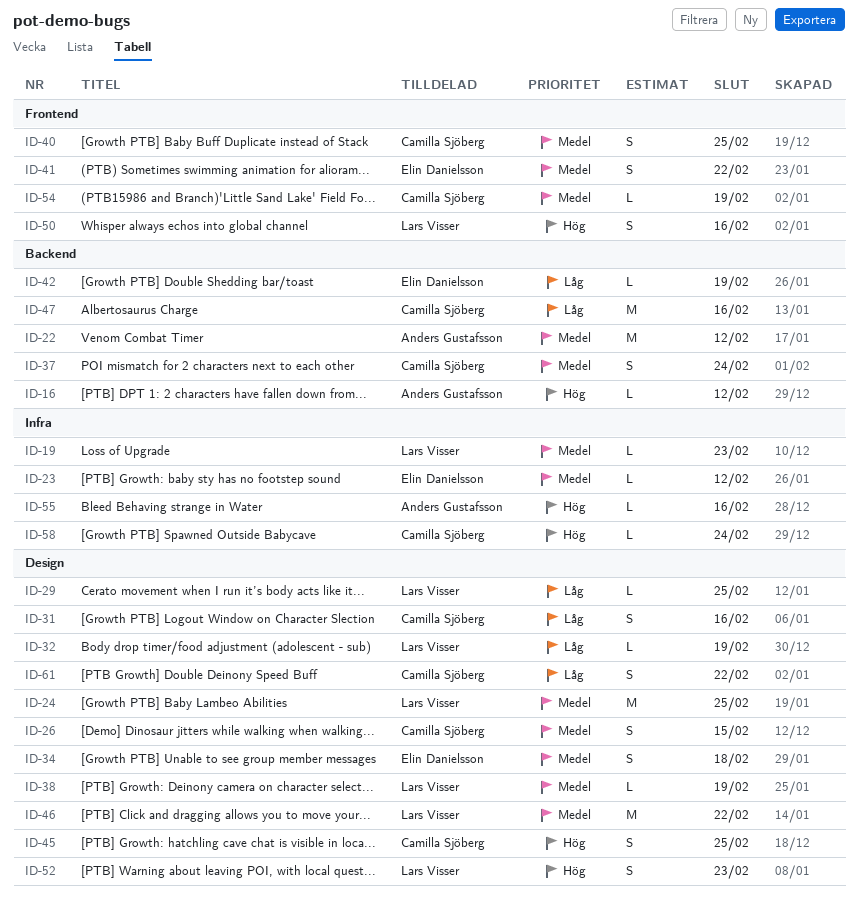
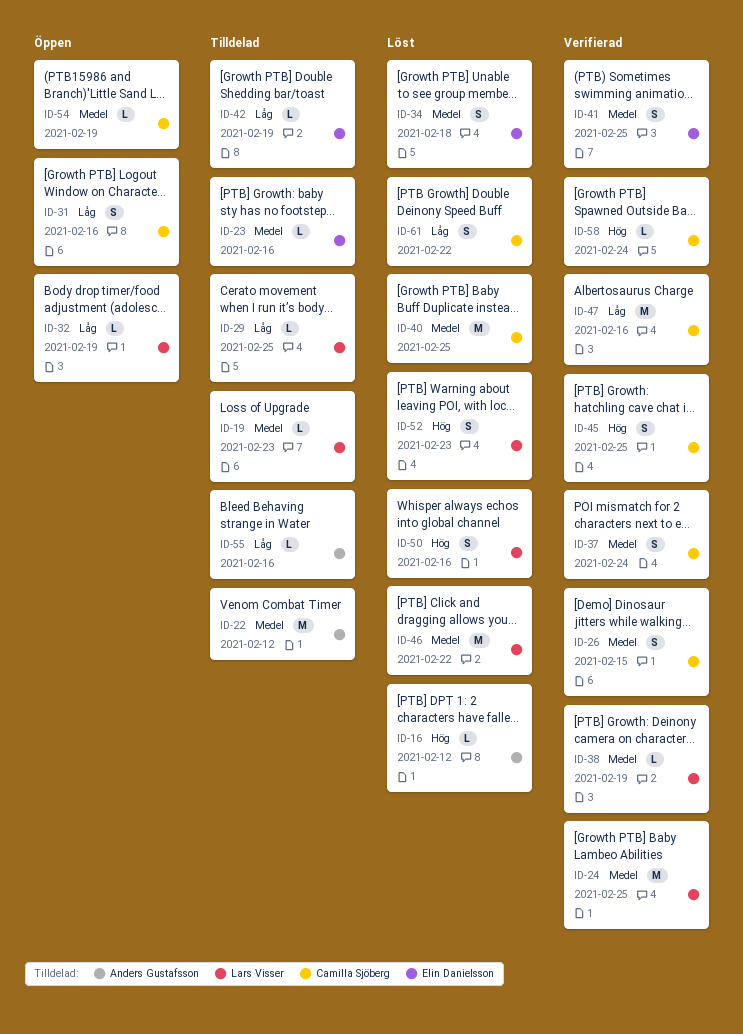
ID-23, due: Feb 12 -> Feb 16
ID-40, estimate: S -> M
ID-41, due: Feb 22 -> Feb 25
ID-55, priority: Hög -> Låg

